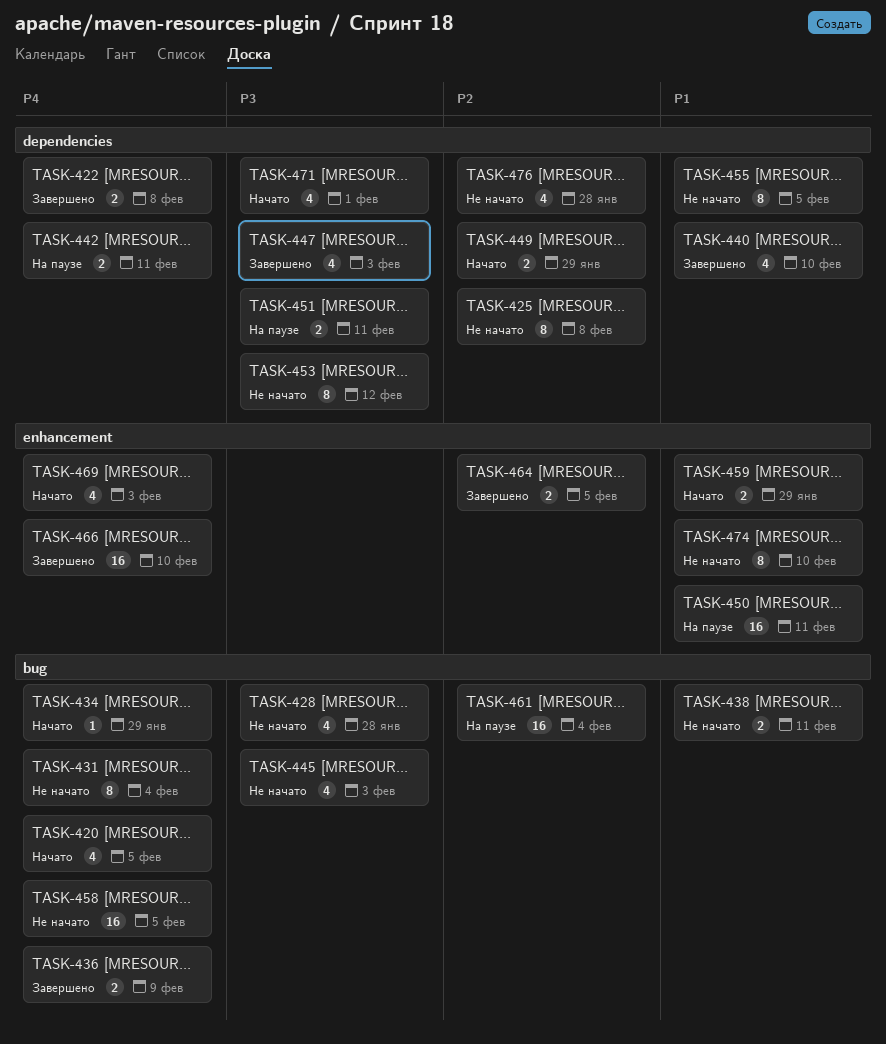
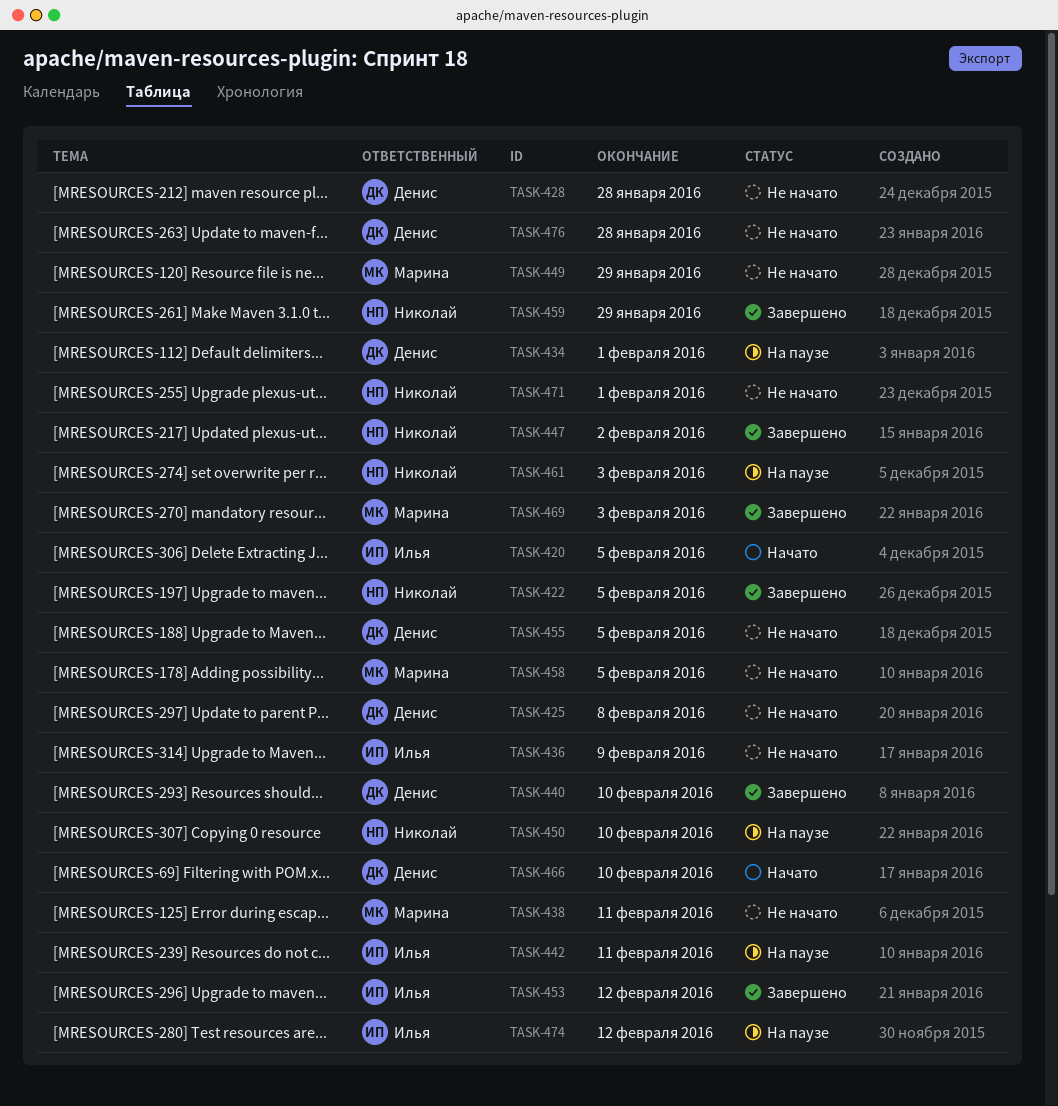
TASK-422, due: Feb 8 -> Feb 5
TASK-431: present -> none
TASK-434, status: Начато -> На паузе
TASK-434, due: Jan 29 -> Feb 1
TASK-436, status: Завершено -> Не начато
TASK-445: present -> none
TASK-447, due: Feb 3 -> Feb 2
TASK-449, status: Начато -> Не начато
TASK-450, due: Feb 11 -> Feb 10
TASK-451: present -> none
TASK-453, status: Не начато -> Завершено
TASK-459, status: Начато -> Завершено
TASK-461, due: Feb 4 -> Feb 3
TASK-464: present -> none
TASK-466, status: Завершено -> Начато
TASK-469, status: Начато -> Завершено
TASK-471, status: Начато -> Не начато
TASK-474, status: Не начато -> На паузе
TASK-474, due: Feb 10 -> Feb 12

